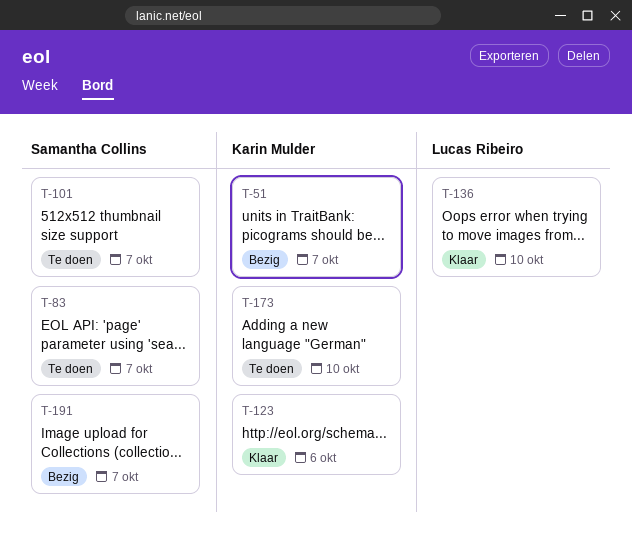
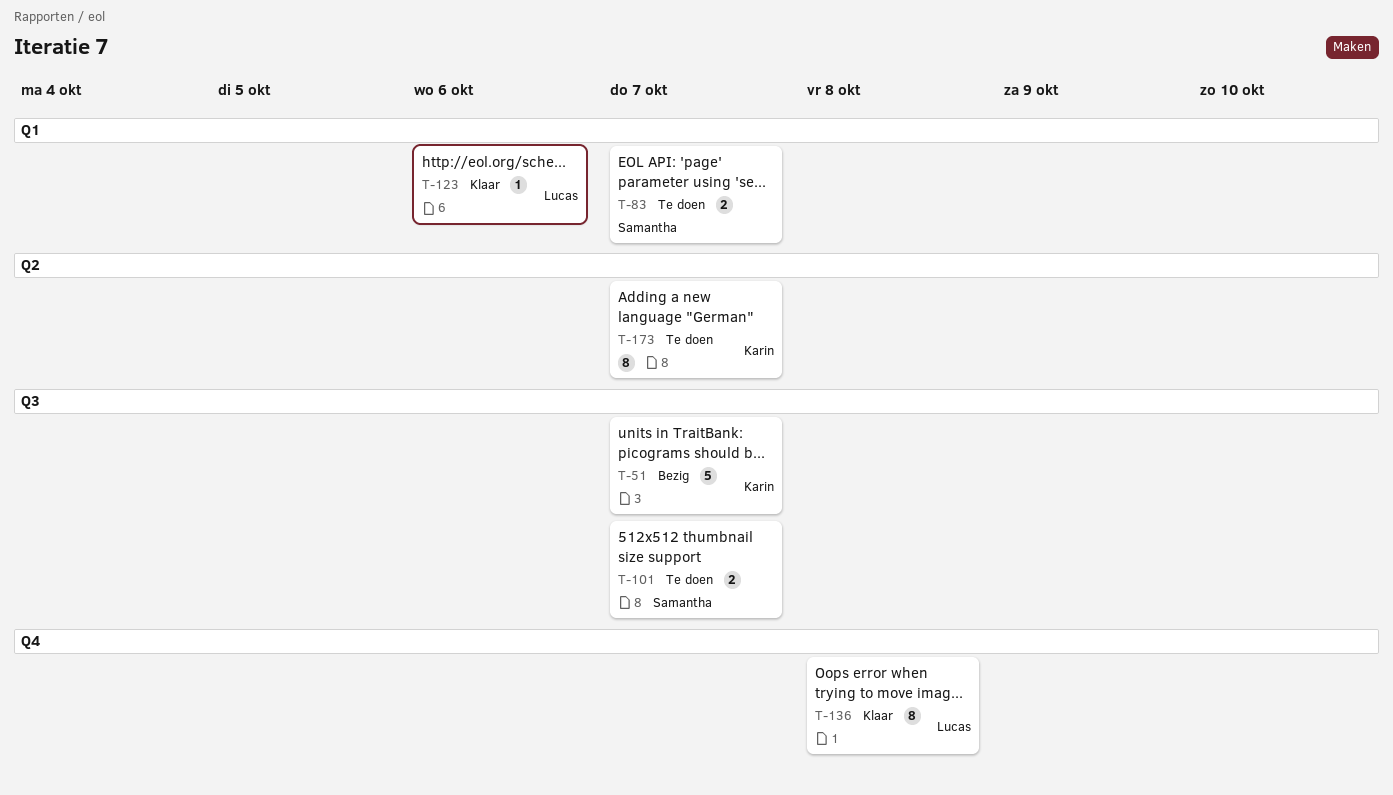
T-123, owner: Karin Mulder -> Lucas Ribeiro
T-136, due: Oct 10 -> Oct 8
T-173, due: Oct 10 -> Oct 7
T-191: present -> none

